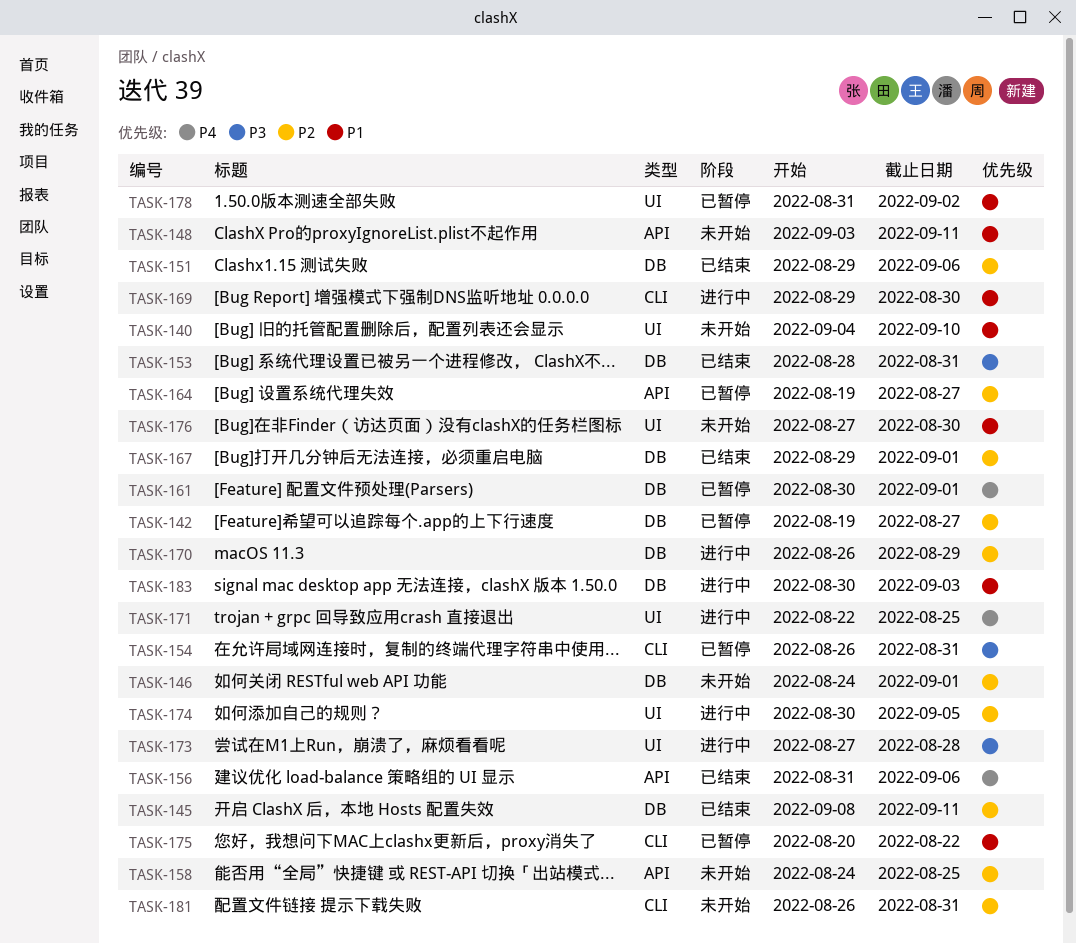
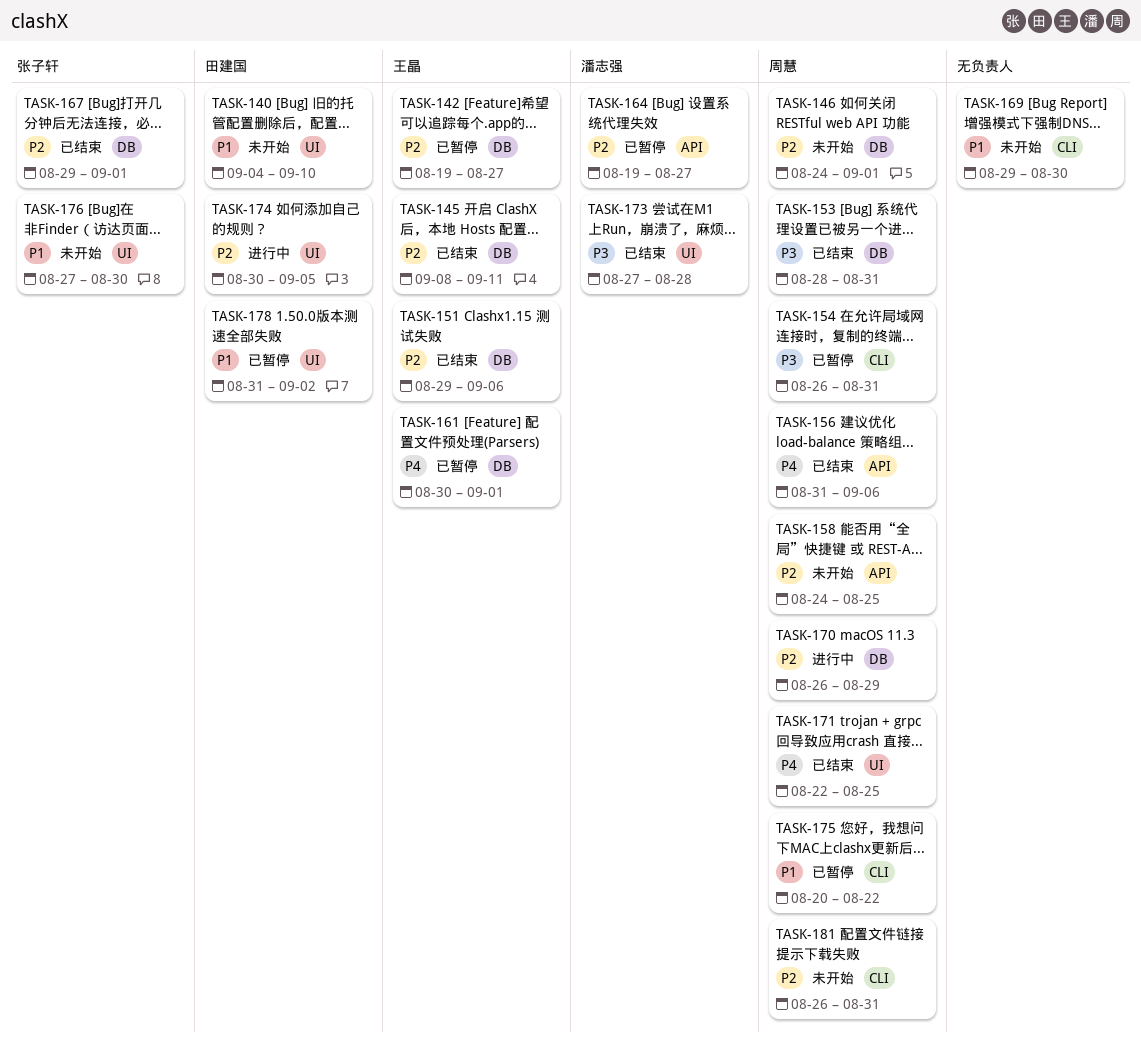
TASK-148: present -> none
TASK-169, status: 进行中 -> 未开始
TASK-171, status: 进行中 -> 已结束
TASK-173, status: 进行中 -> 已结束
TASK-183: present -> none

